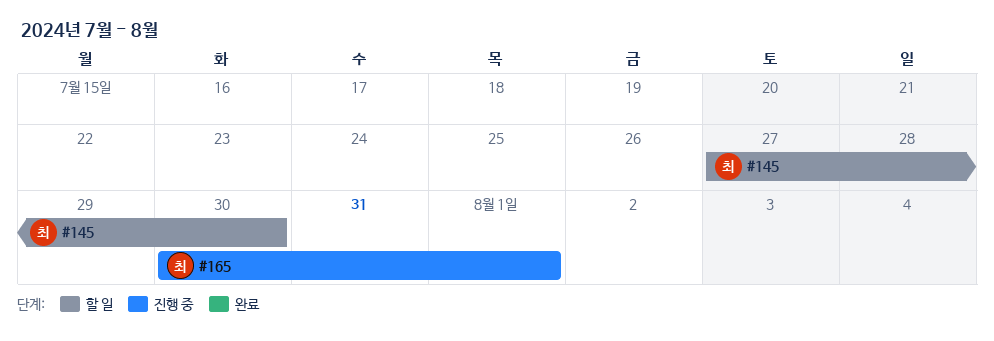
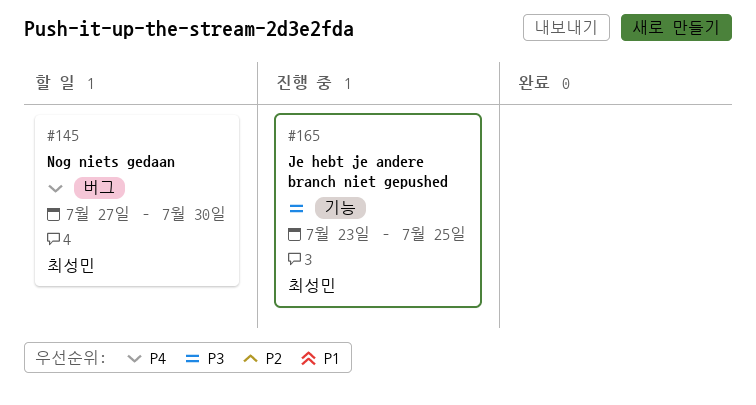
#165, start: Jul 30 -> Jul 23
#165, due: Aug 1 -> Jul 25

